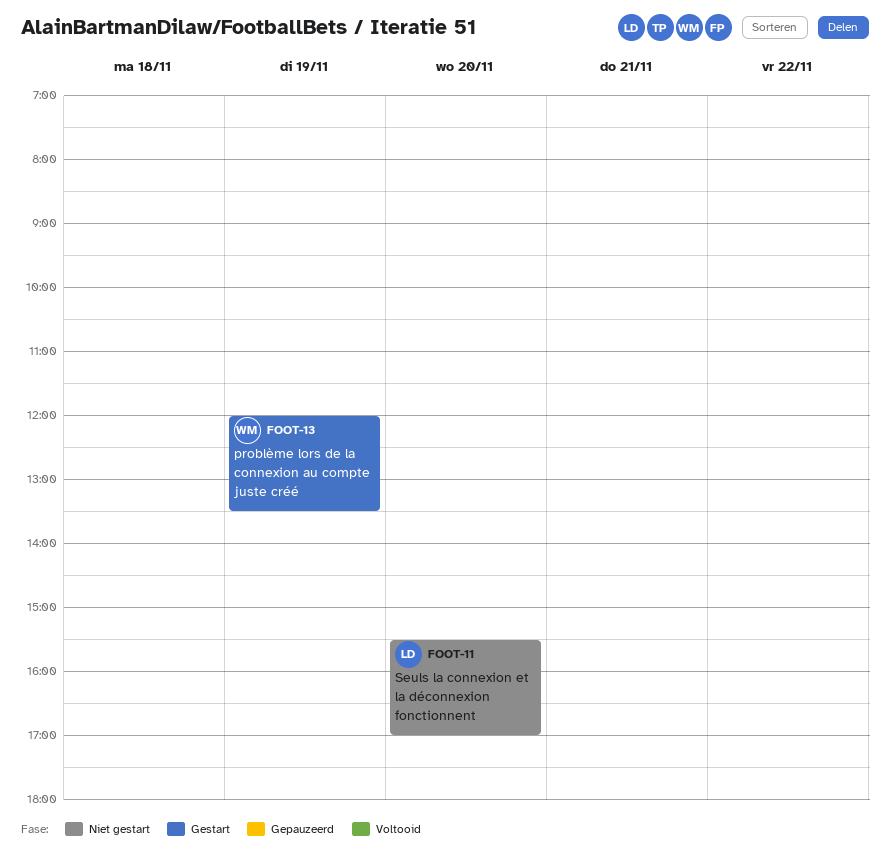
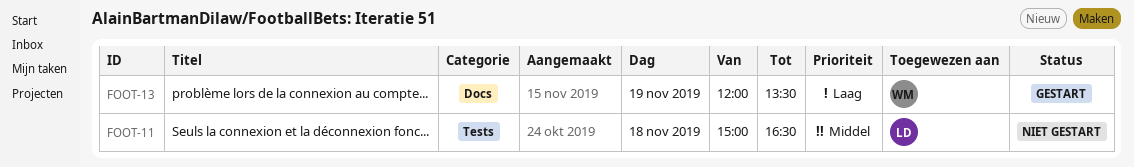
FOOT-11, day: Nov 20 -> Nov 18
FOOT-11, begins: 15:30 -> 15:00
FOOT-11, ends: 17:00 -> 16:30

